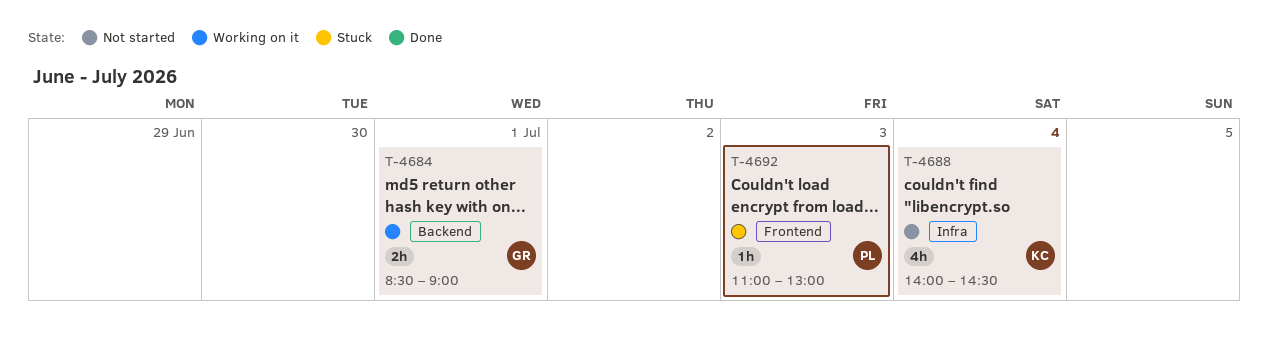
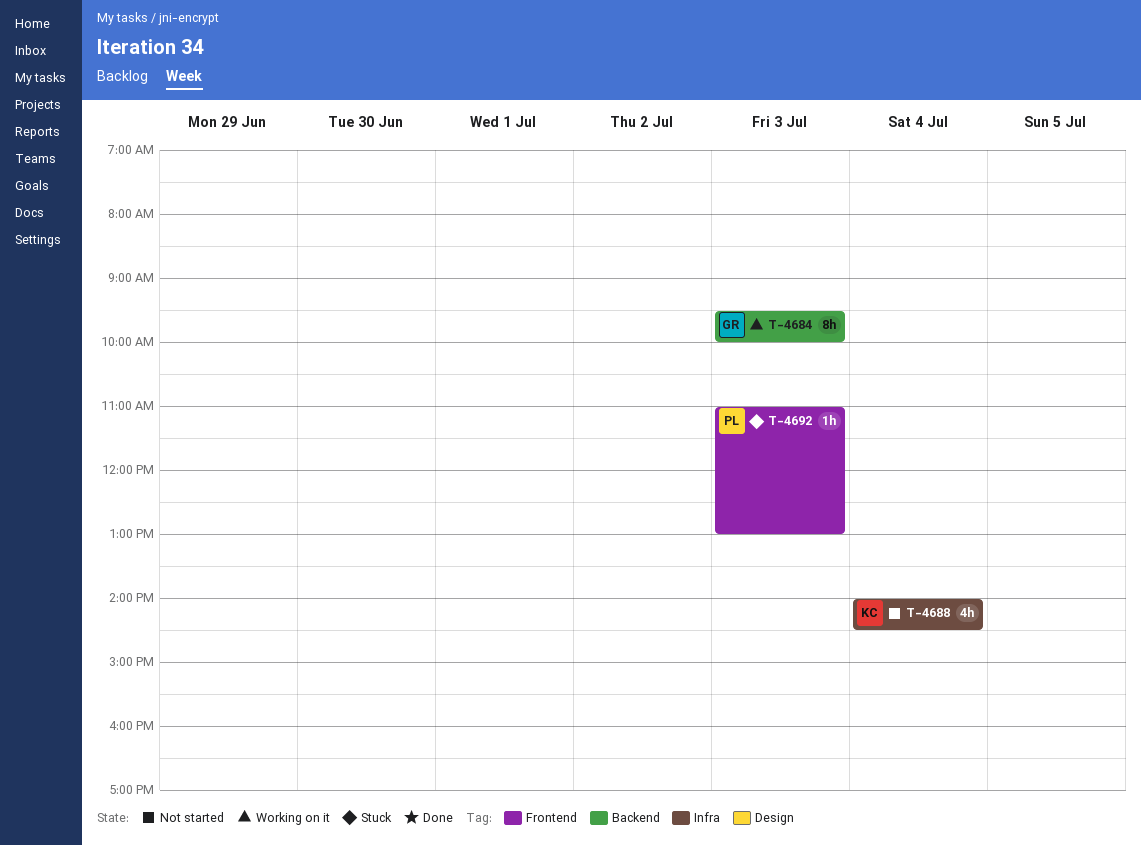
T-4684, estimate: 2h -> 8h
T-4684, day: Jul 1 -> Jul 3
T-4684, begins: 08:30 -> 09:30
T-4684, ends: 09:00 -> 10:00

